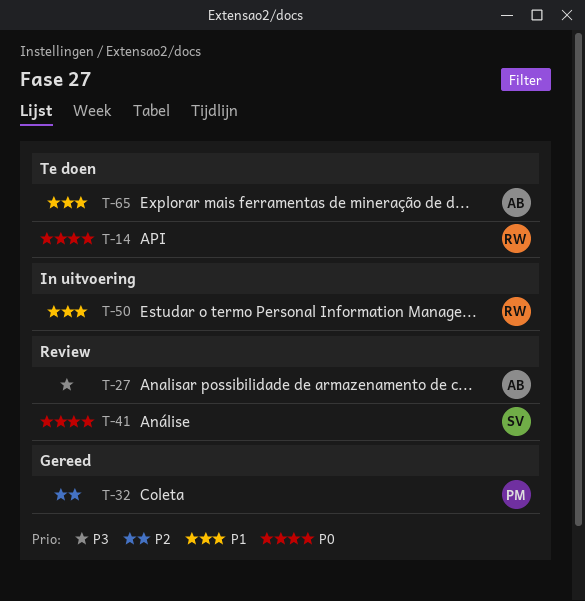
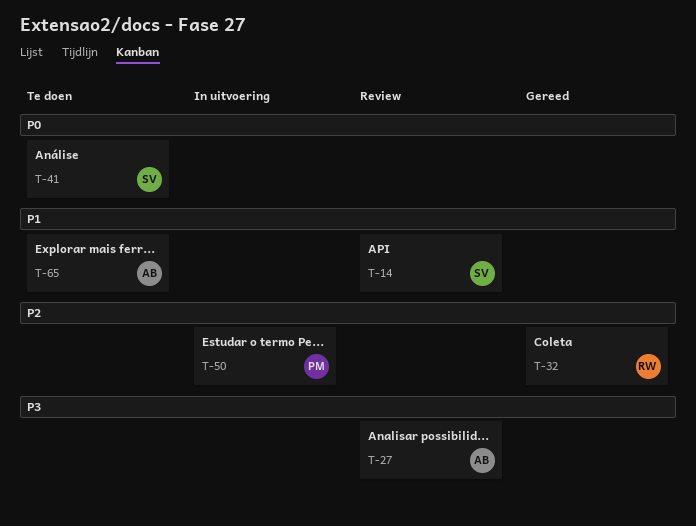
T-14, status: Te doen -> Review
T-14, owner: RW -> SV
T-14, priority: P0 -> P1
T-32, owner: PM -> RW
T-41, status: Review -> Te doen
T-50, owner: RW -> PM
T-50, priority: P1 -> P2

